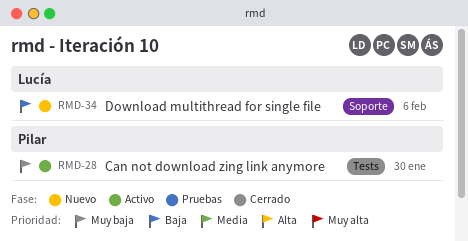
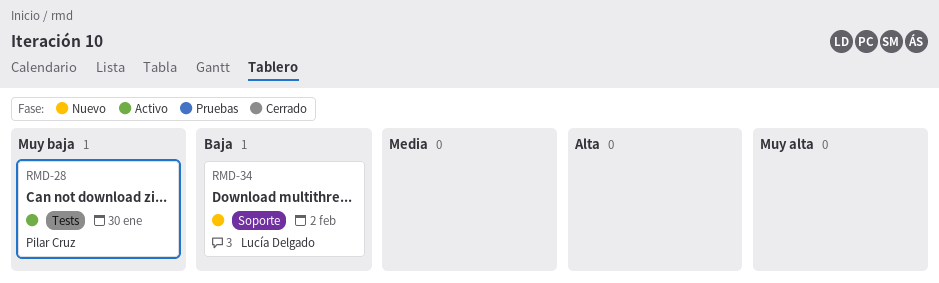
RMD-34, due: Feb 6 -> Feb 2

